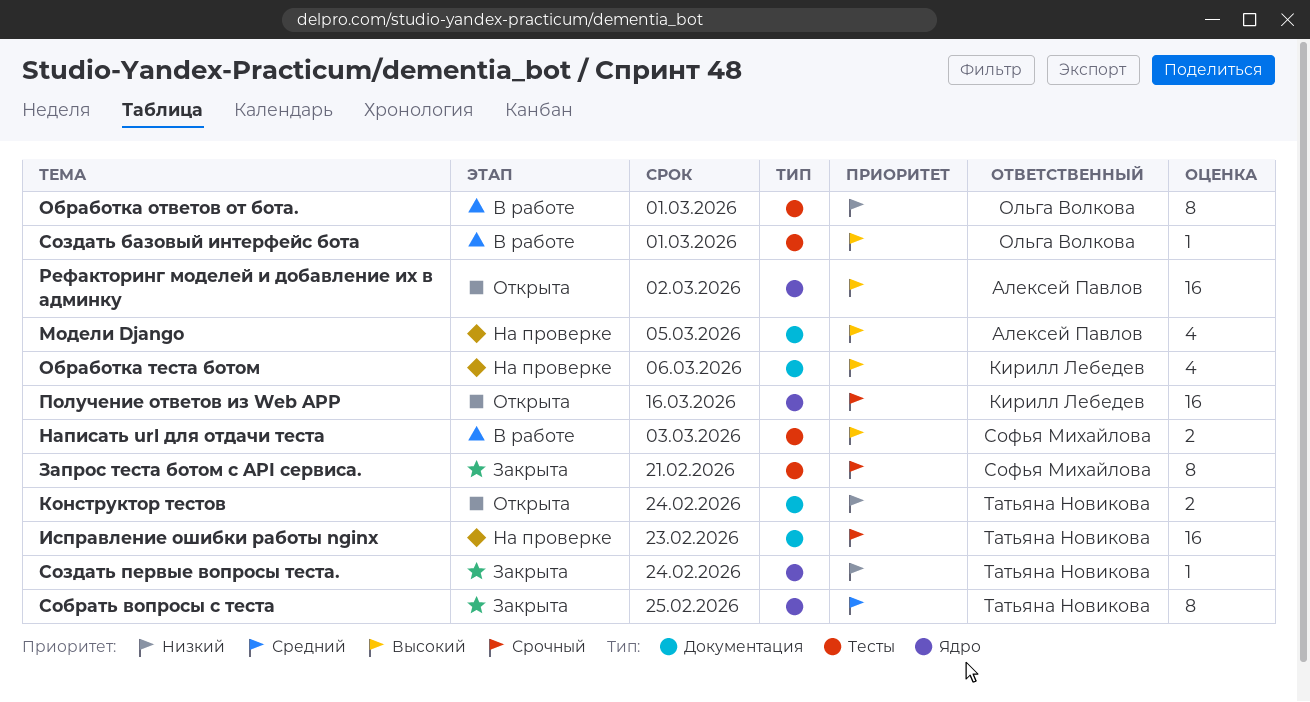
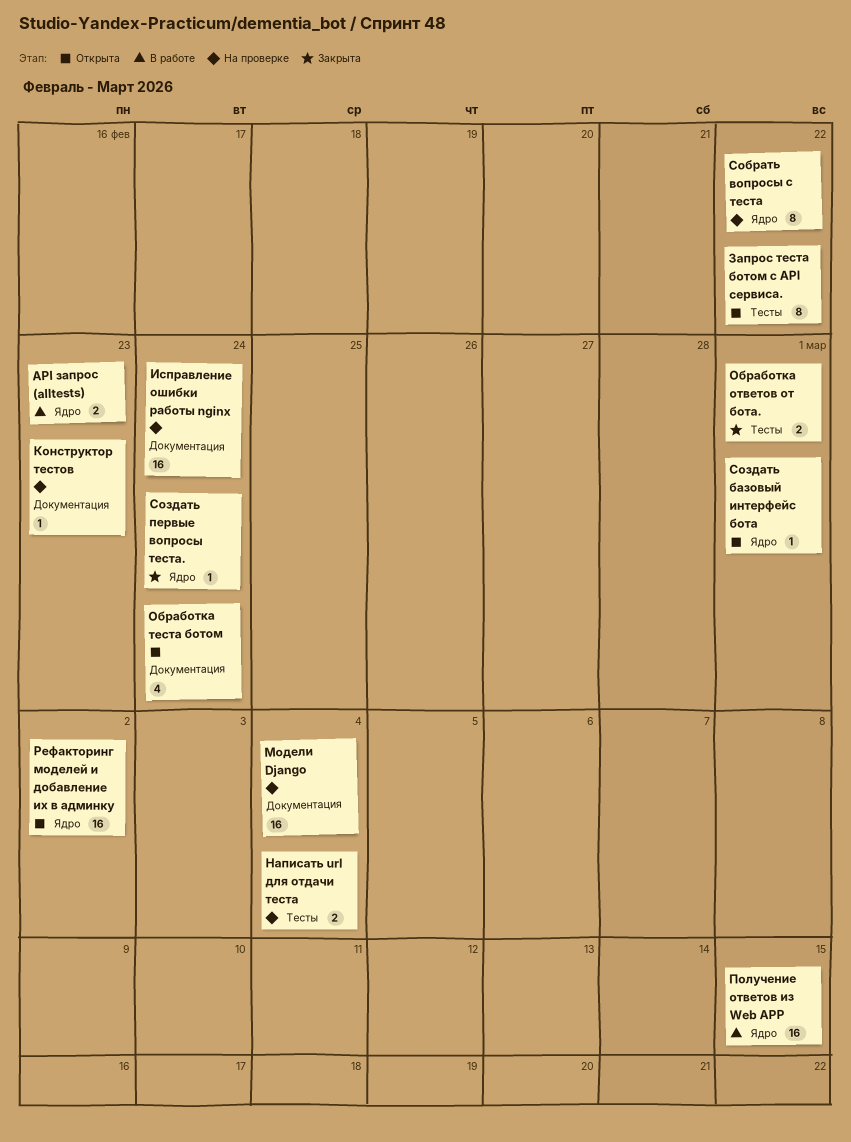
API запрос (alltests): none -> present
Запрос теста ботом с API сервиса., status: Закрыта -> Открыта
Запрос теста ботом с API сервиса., due: Feb 21 -> Feb 22
Исправление ошибки работы nginx, due: Feb 23 -> Feb 24
Конструктор тестов, status: Открыта -> На проверке
Конструктор тестов, estimate: 2 -> 1
Конструктор тестов, due: Feb 24 -> Feb 23
Модели Django, estimate: 4 -> 16
Модели Django, due: Mar 5 -> Mar 4
Написать url для отдачи теста, status: В работе -> На проверке
Написать url для отдачи теста, due: Mar 3 -> Mar 4
Обработка ответов от бота., status: В работе -> Закрыта
Обработка ответов от бота., estimate: 8 -> 2
Обработка теста ботом, status: На проверке -> Открыта
Обработка теста ботом, due: Mar 6 -> Feb 24
Получение ответов из Web APP, status: Открыта -> В работе
Получение ответов из Web APP, due: Mar 16 -> Mar 15
Собрать вопросы с теста, status: Закрыта -> На проверке
Собрать вопросы с теста, due: Feb 25 -> Feb 22
Создать базовый интерфейс бота, status: В работе -> Открыта
Создать базовый интерфейс бота, label: Тесты -> Ядро

